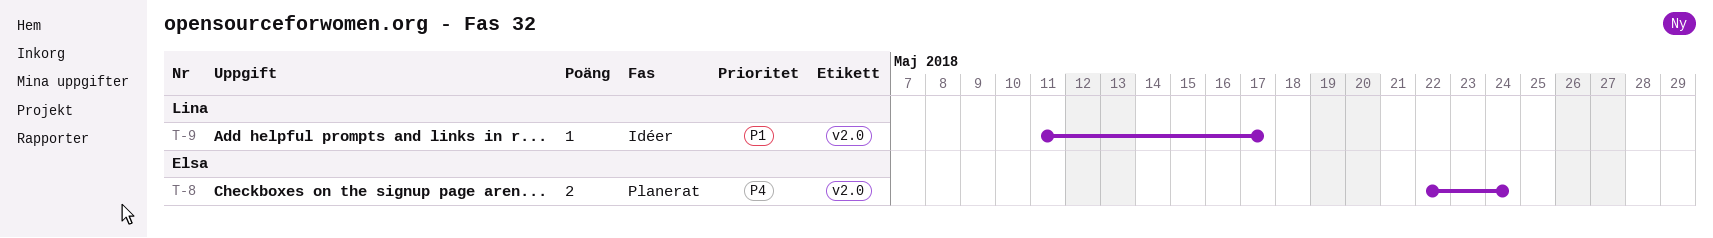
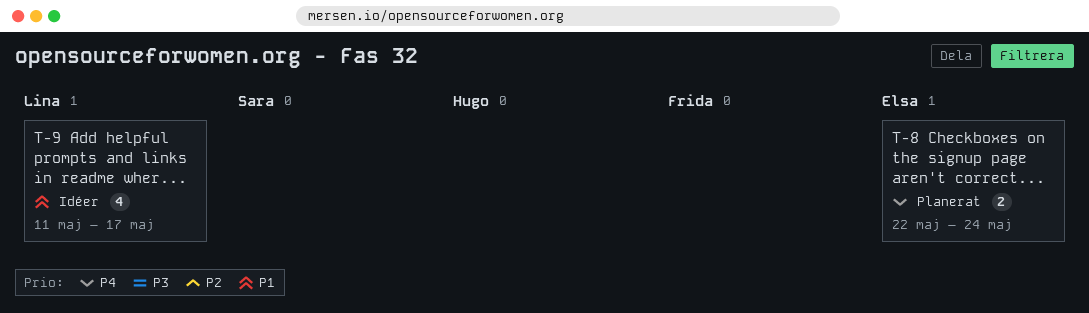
T-9, estimate: 1 -> 4

